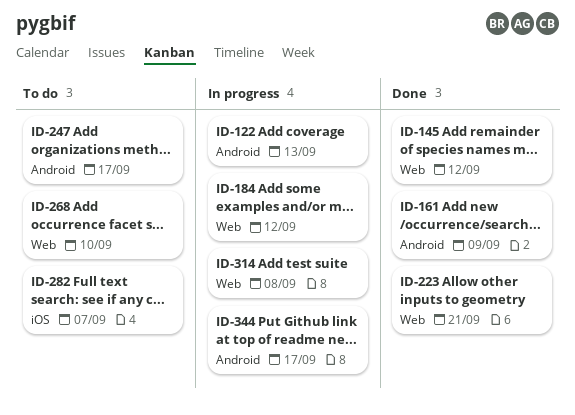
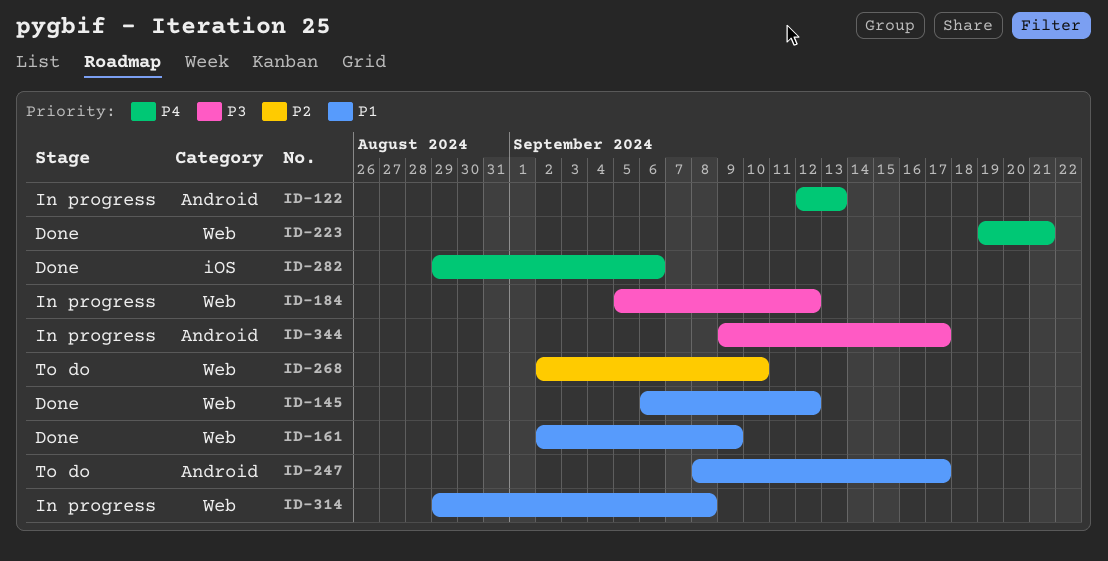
ID-161, label: Android -> Web
ID-282, status: To do -> Done
ID-282, due: Sep 7 -> Sep 6

